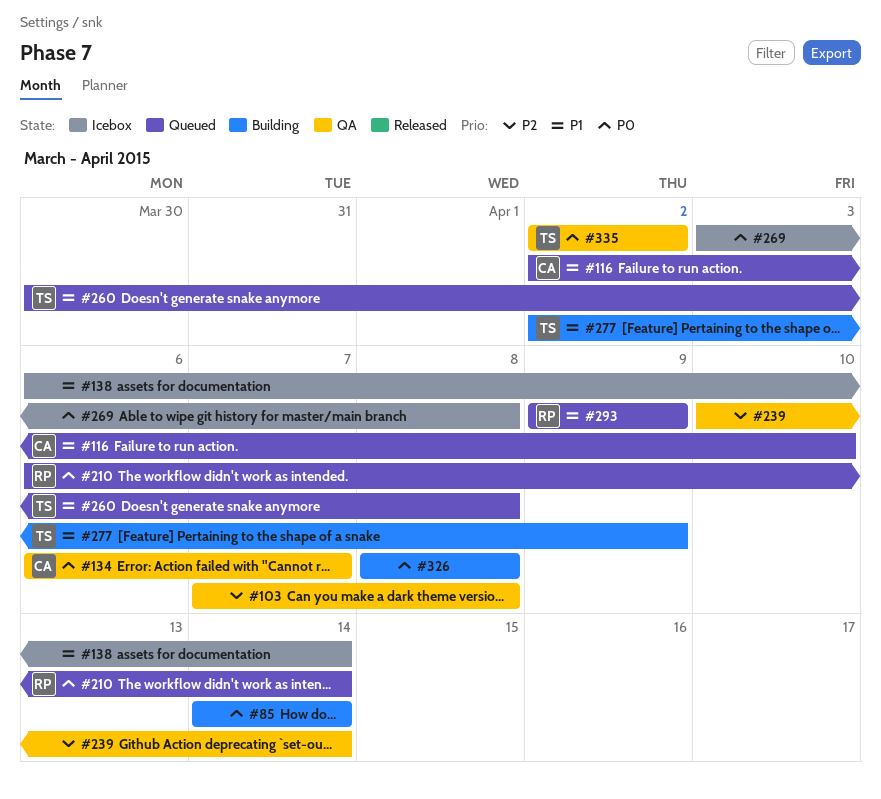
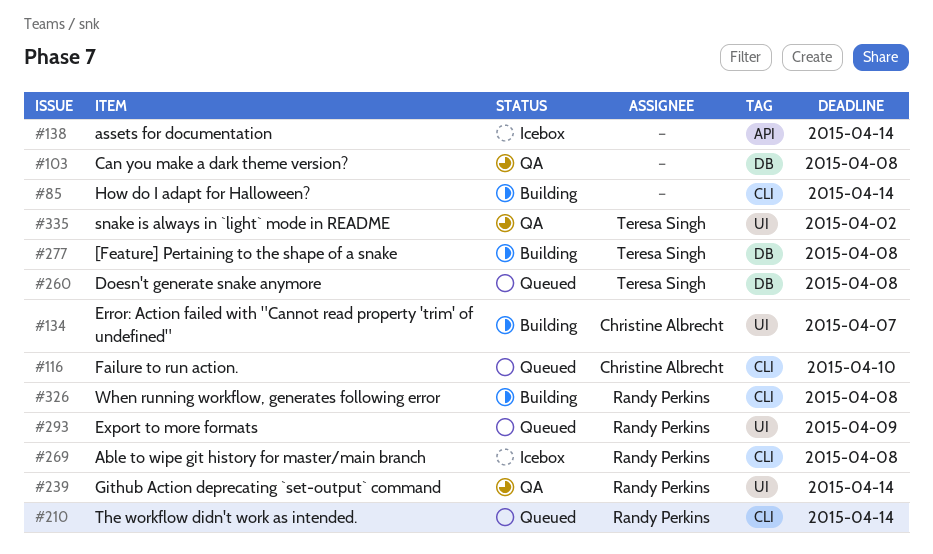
#134, status: QA -> Building
#239, owner: none -> Randy Perkins
#269, owner: none -> Randy Perkins
#277, due: Apr 9 -> Apr 8
#326, owner: none -> Randy Perkins

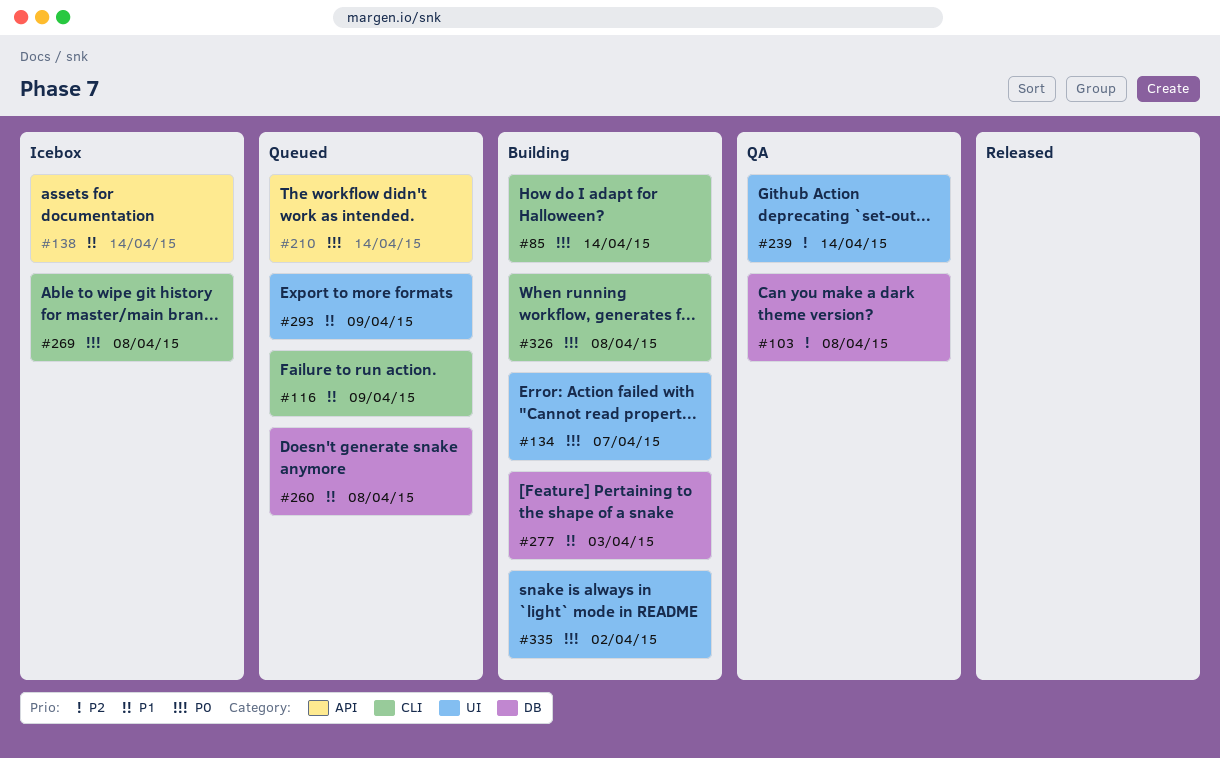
#116, due: Apr 10 -> Apr 9
#210, label: CLI -> API
#277, due: Apr 8 -> Apr 3
#335, status: QA -> Building

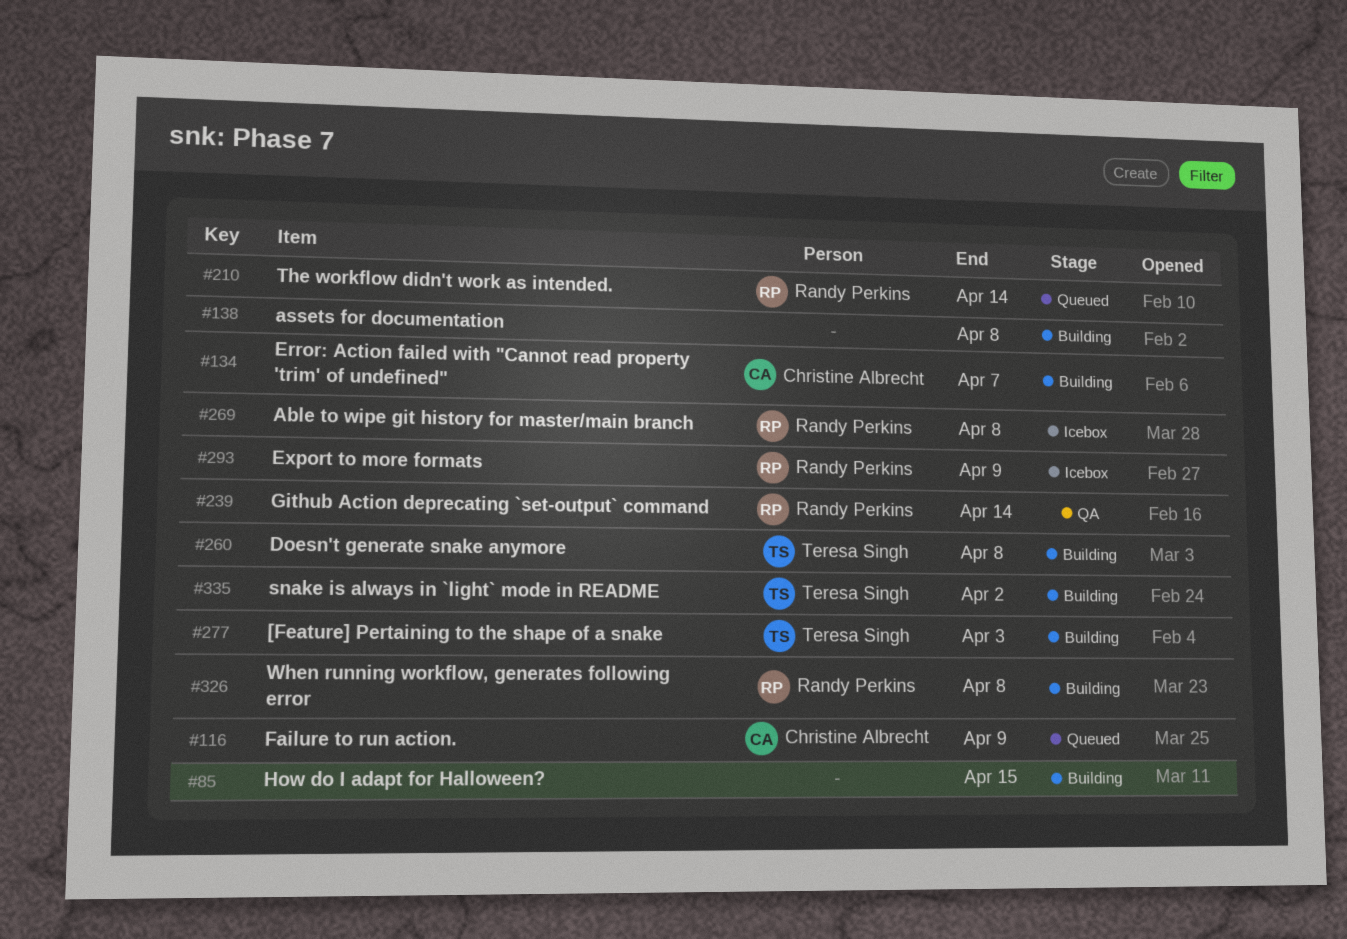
#85, due: Apr 14 -> Apr 15
#103: present -> none
#138, status: Icebox -> Building
#138, due: Apr 14 -> Apr 8
#260, status: Queued -> Building
#293, status: Queued -> Icebox

